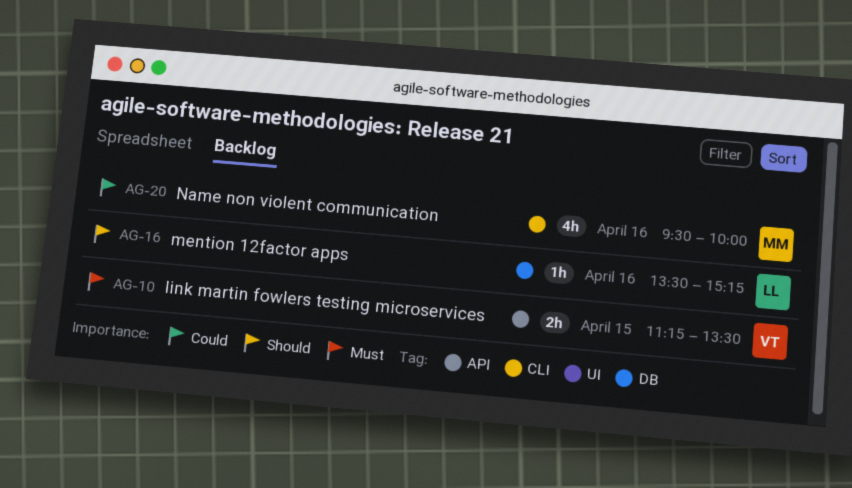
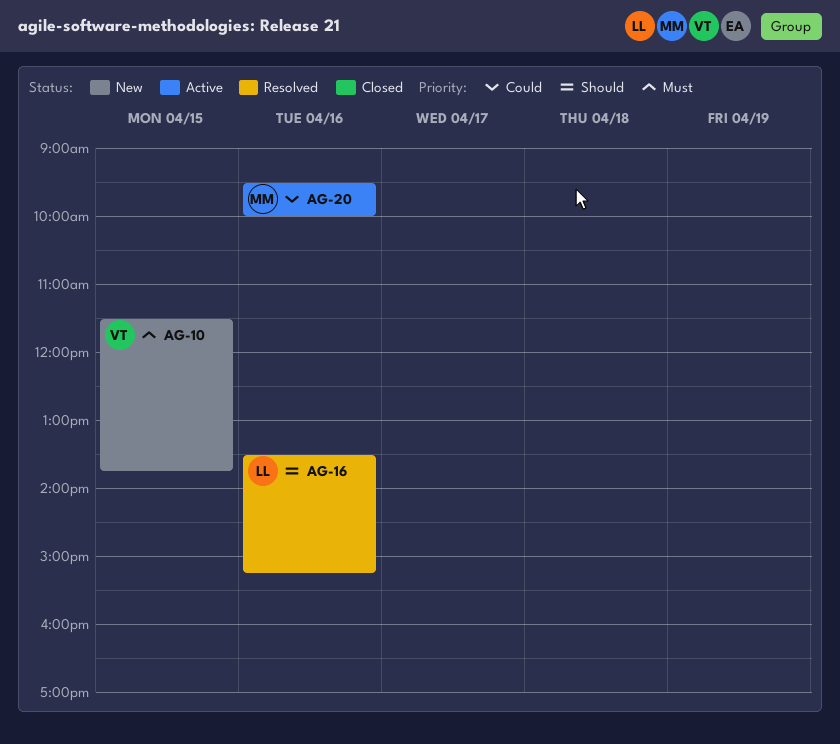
AG-10, begins: 11:15 -> 11:30
AG-10, ends: 13:30 -> 13:45

